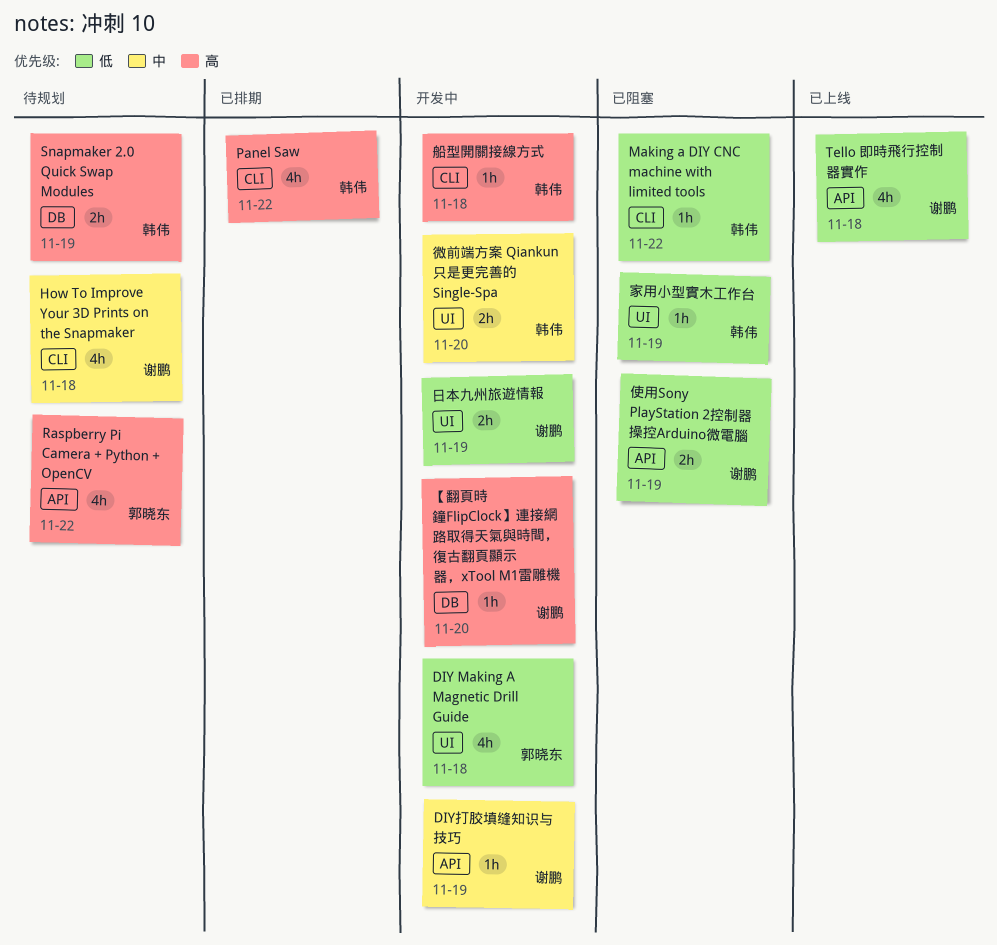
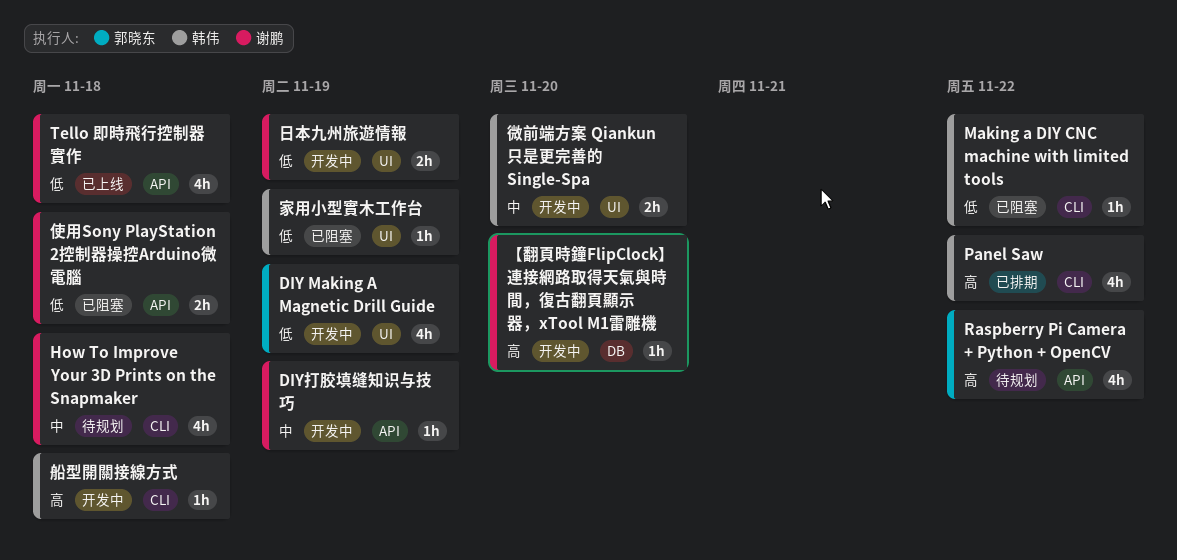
DIY Making A Magnetic Drill Guide, due: Nov 18 -> Nov 19
Snapmaker 2.0 Quick Swap Modules: present -> none
使用Sony PlayStation 2控制器操控Arduino微電腦, due: Nov 19 -> Nov 18

